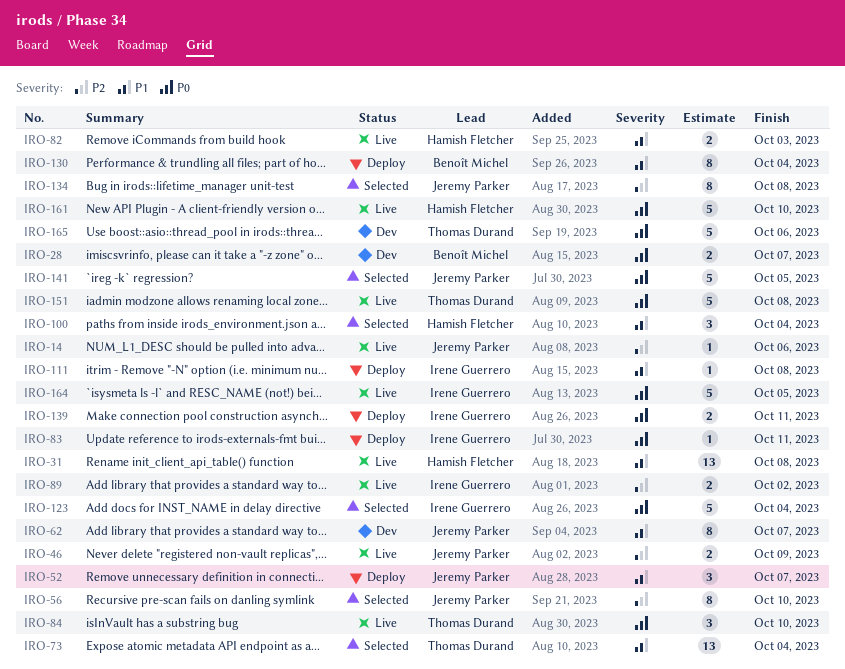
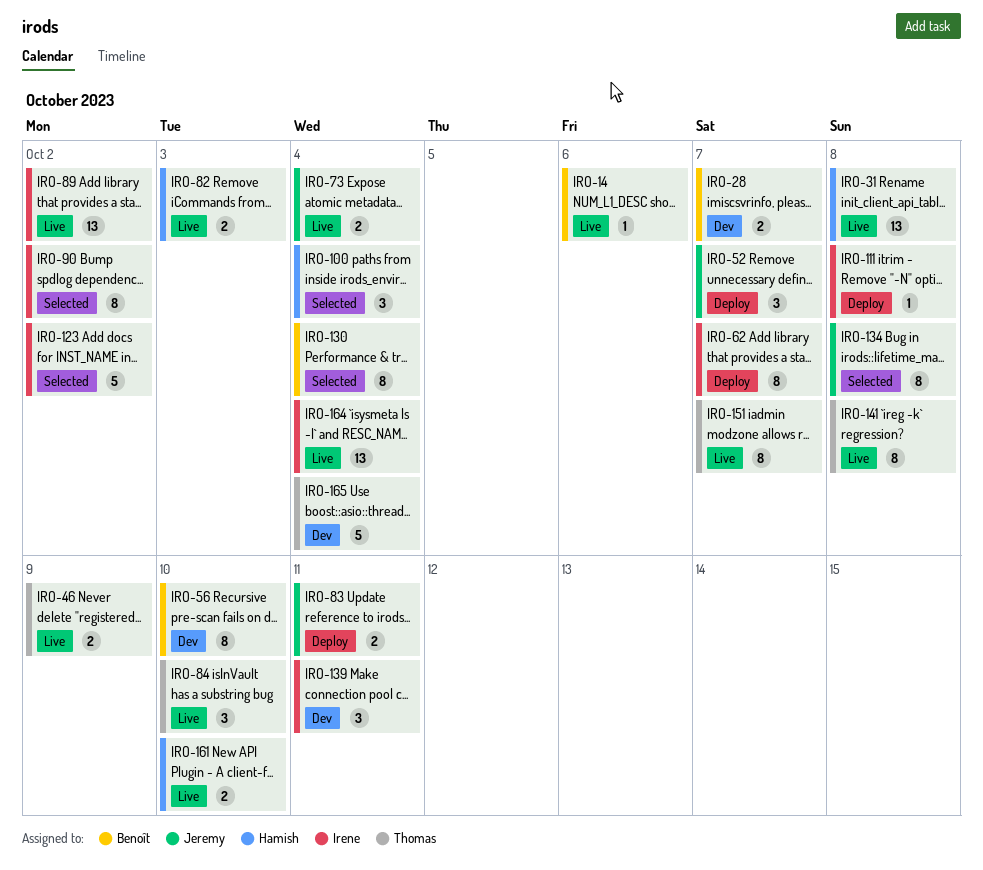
IRO-14, owner: Jeremy Parker -> Benoît Michel
IRO-46, owner: Jeremy Parker -> Thomas Durand
IRO-56, status: Selected -> Dev
IRO-56, owner: Jeremy Parker -> Benoît Michel
IRO-62, status: Dev -> Deploy
IRO-62, owner: Jeremy Parker -> Irene Guerrero
IRO-73, status: Selected -> Live
IRO-73, owner: Thomas Durand -> Jeremy Parker
IRO-73, estimate: 13 -> 2
IRO-83, owner: Irene Guerrero -> Jeremy Parker
IRO-83, estimate: 1 -> 2
IRO-89, estimate: 2 -> 13
IRO-90: none -> present
IRO-123, due: Oct 4 -> Oct 2
IRO-130, status: Deploy -> Selected
IRO-139, status: Deploy -> Dev
IRO-139, estimate: 2 -> 3
IRO-141, status: Selected -> Live
IRO-141, owner: Jeremy Parker -> Thomas Durand
IRO-141, estimate: 5 -> 8
IRO-141, due: Oct 5 -> Oct 8
IRO-151, estimate: 5 -> 8
IRO-151, due: Oct 8 -> Oct 7
IRO-161, estimate: 5 -> 2
IRO-164, estimate: 5 -> 13
IRO-164, due: Oct 5 -> Oct 4
IRO-165, due: Oct 6 -> Oct 4

